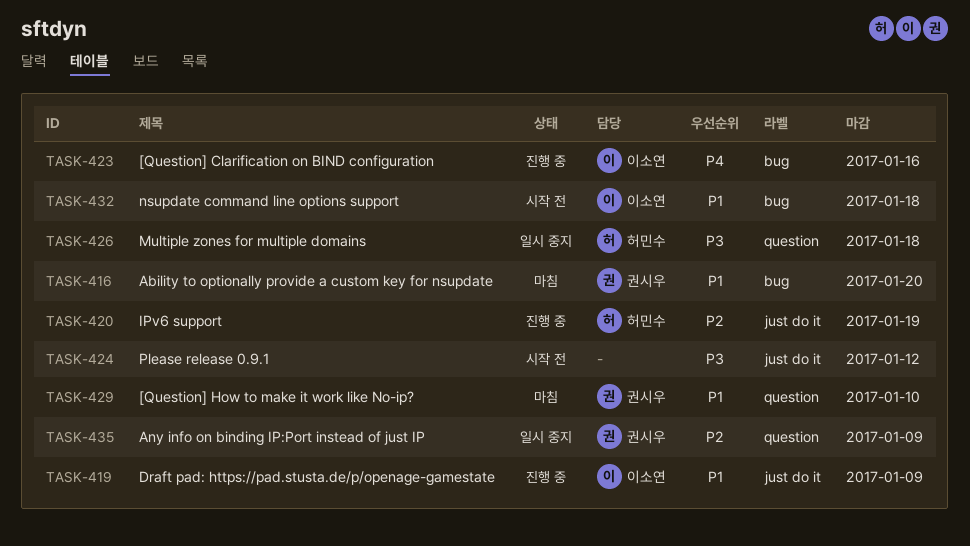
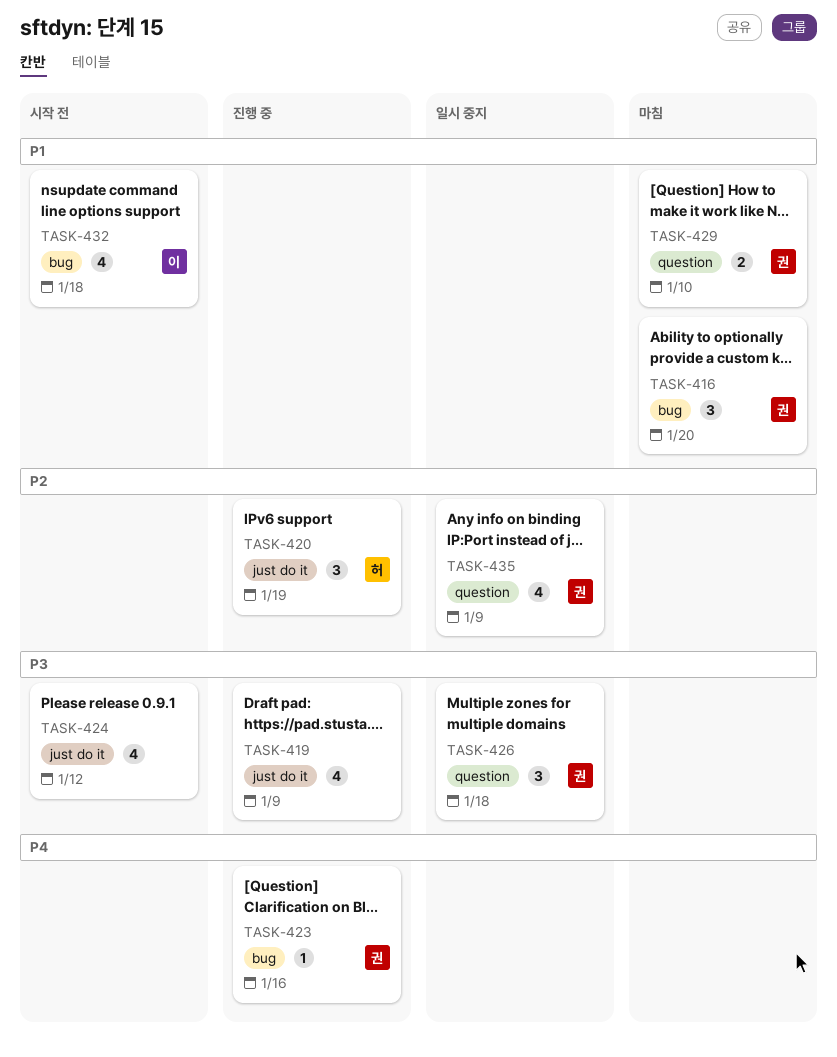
TASK-419, owner: 이소연 -> none
TASK-419, priority: P1 -> P3
TASK-423, owner: 이소연 -> 권시우
TASK-426, owner: 허민수 -> 권시우

